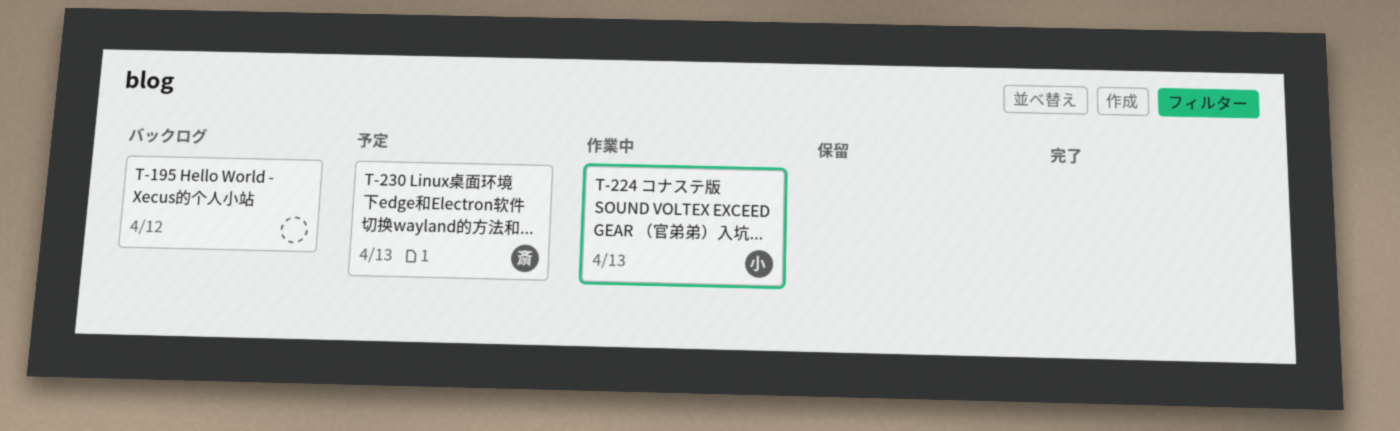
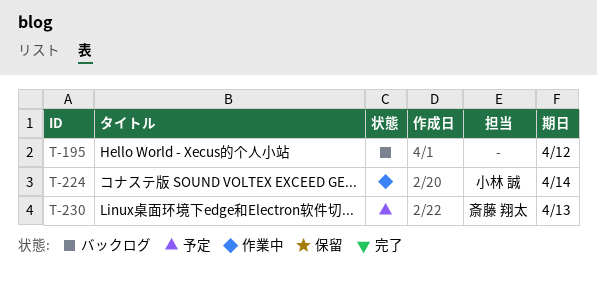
T-224, due: Apr 13 -> Apr 14

